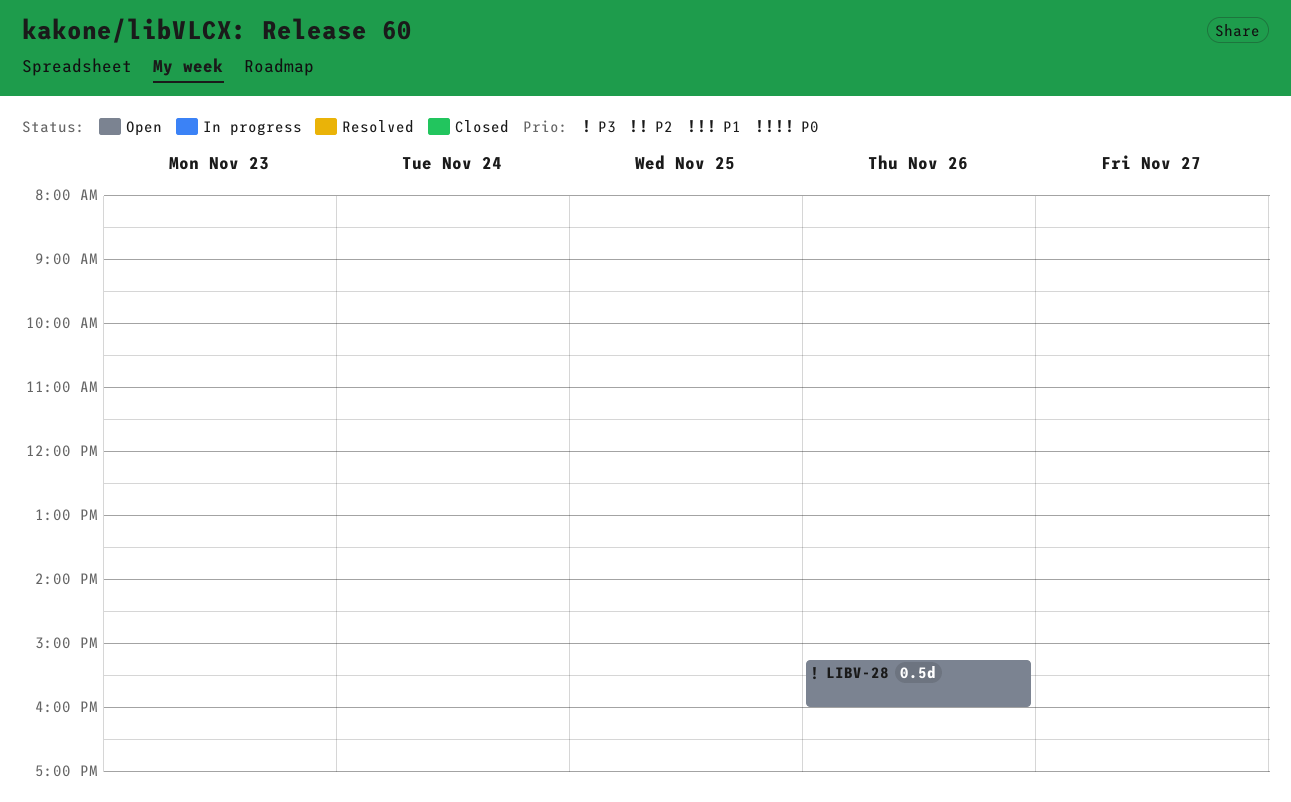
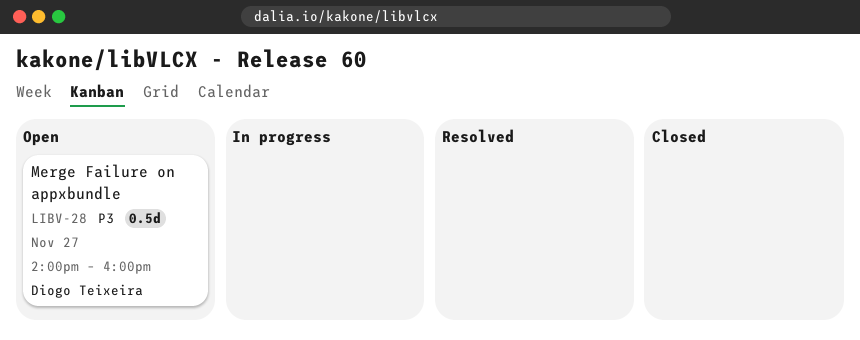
LIBV-28, day: Nov 26 -> Nov 27
LIBV-28, begins: 15:15 -> 14:00

